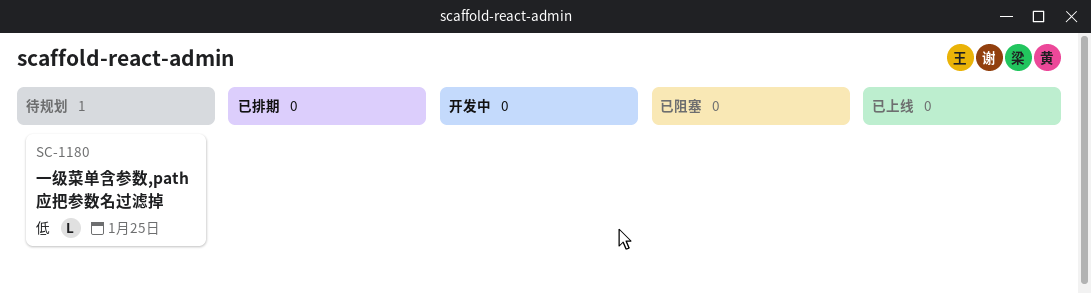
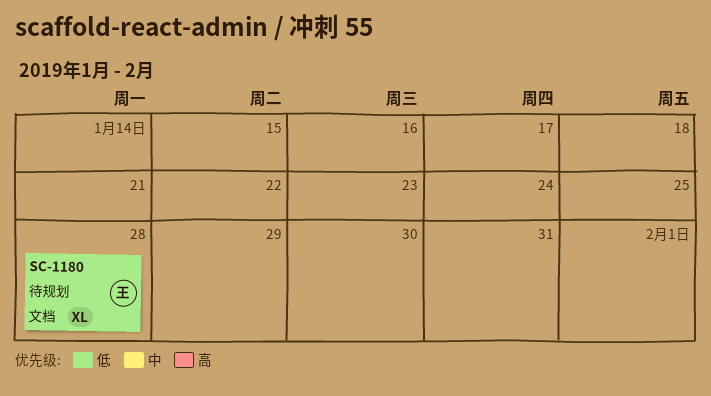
SC-1180, estimate: L -> XL
SC-1180, due: Jan 25 -> Jan 28

